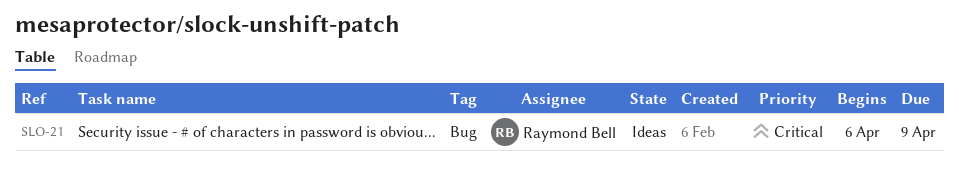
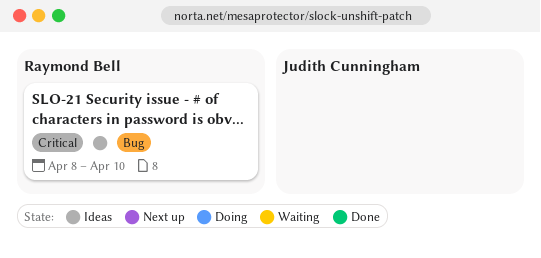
SLO-21, start: Apr 6 -> Apr 8
SLO-21, due: Apr 9 -> Apr 10

